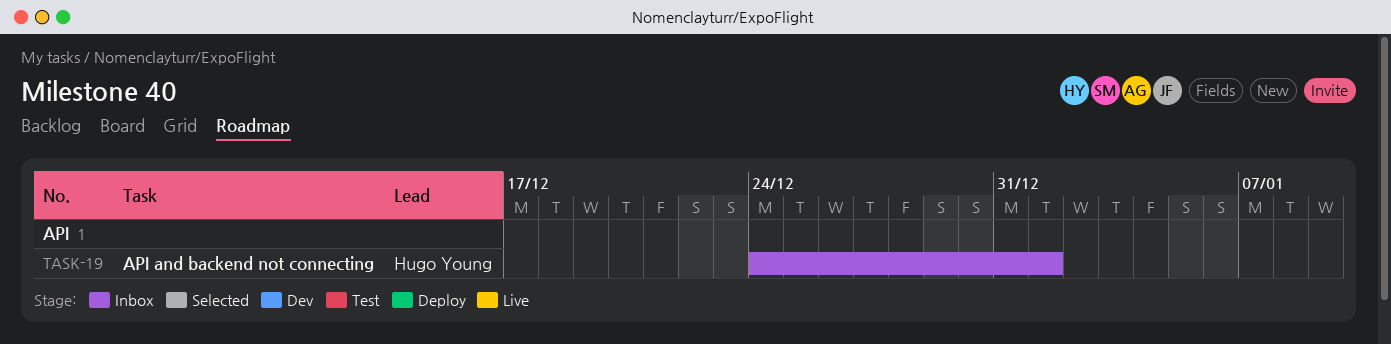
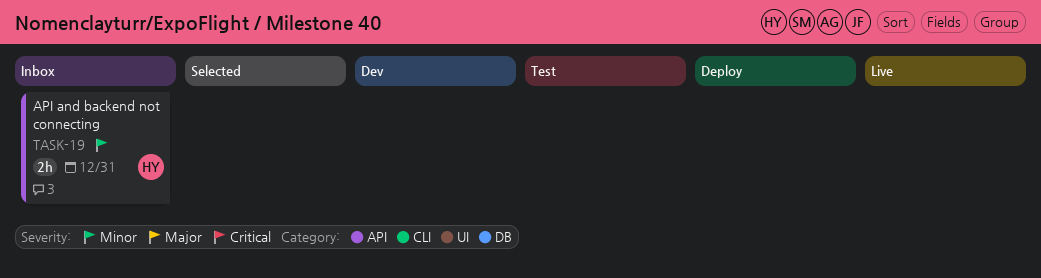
TASK-19, due: Jan 1 -> Dec 31

